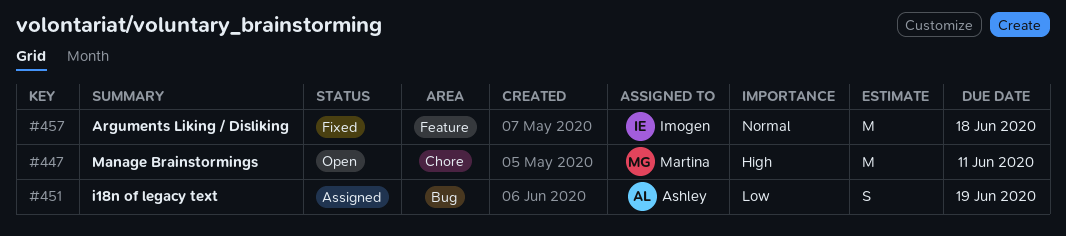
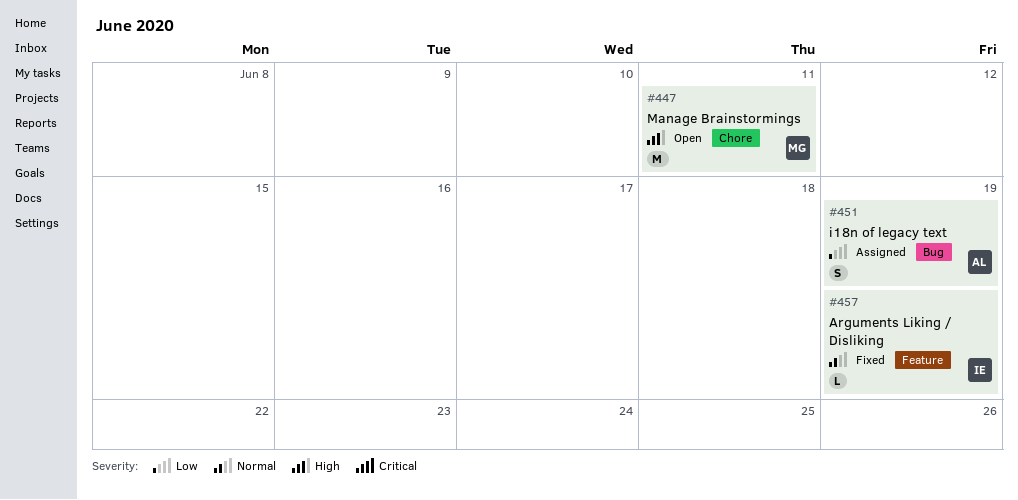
#457, estimate: M -> L
#457, due: Jun 18 -> Jun 19

